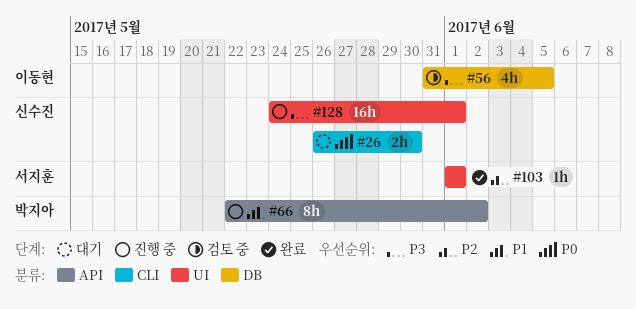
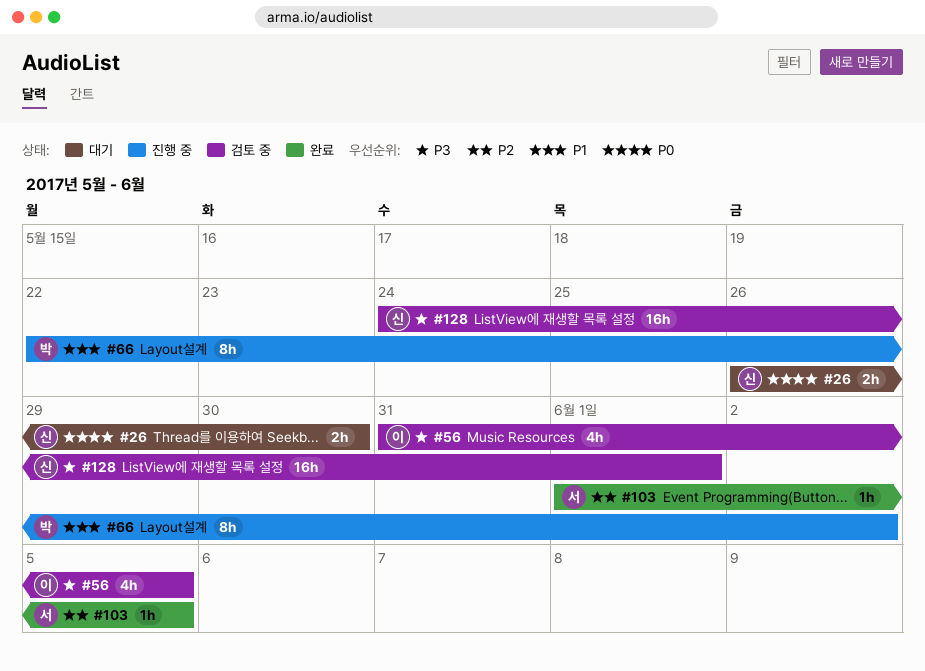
#103, due: Jun 1 -> Jun 5
#128, status: 진행 중 -> 검토 중

